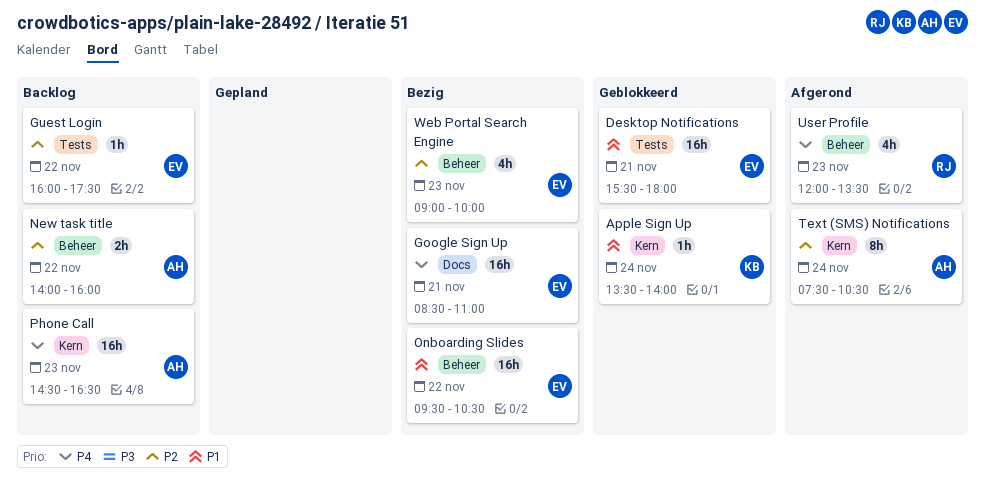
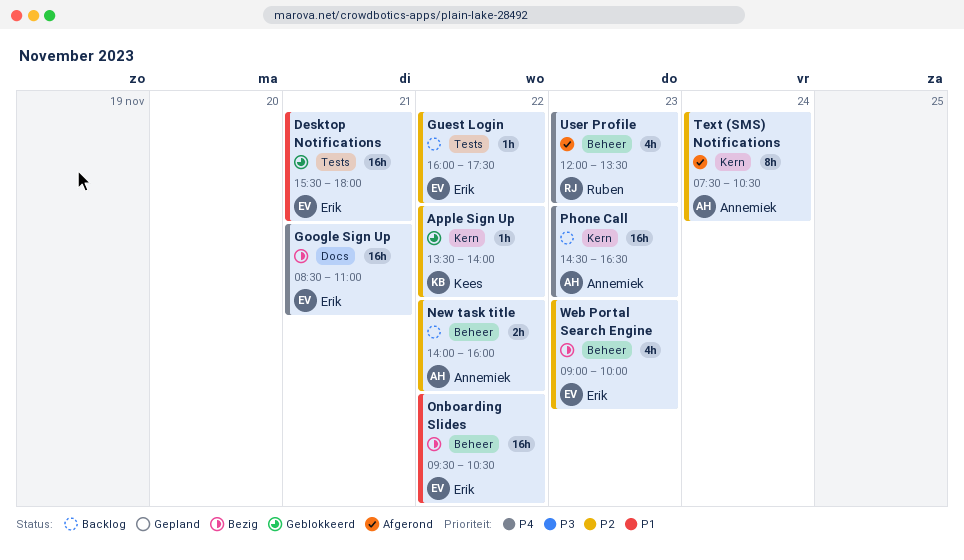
Apple Sign Up, priority: P1 -> P2
Apple Sign Up, day: Nov 24 -> Nov 22

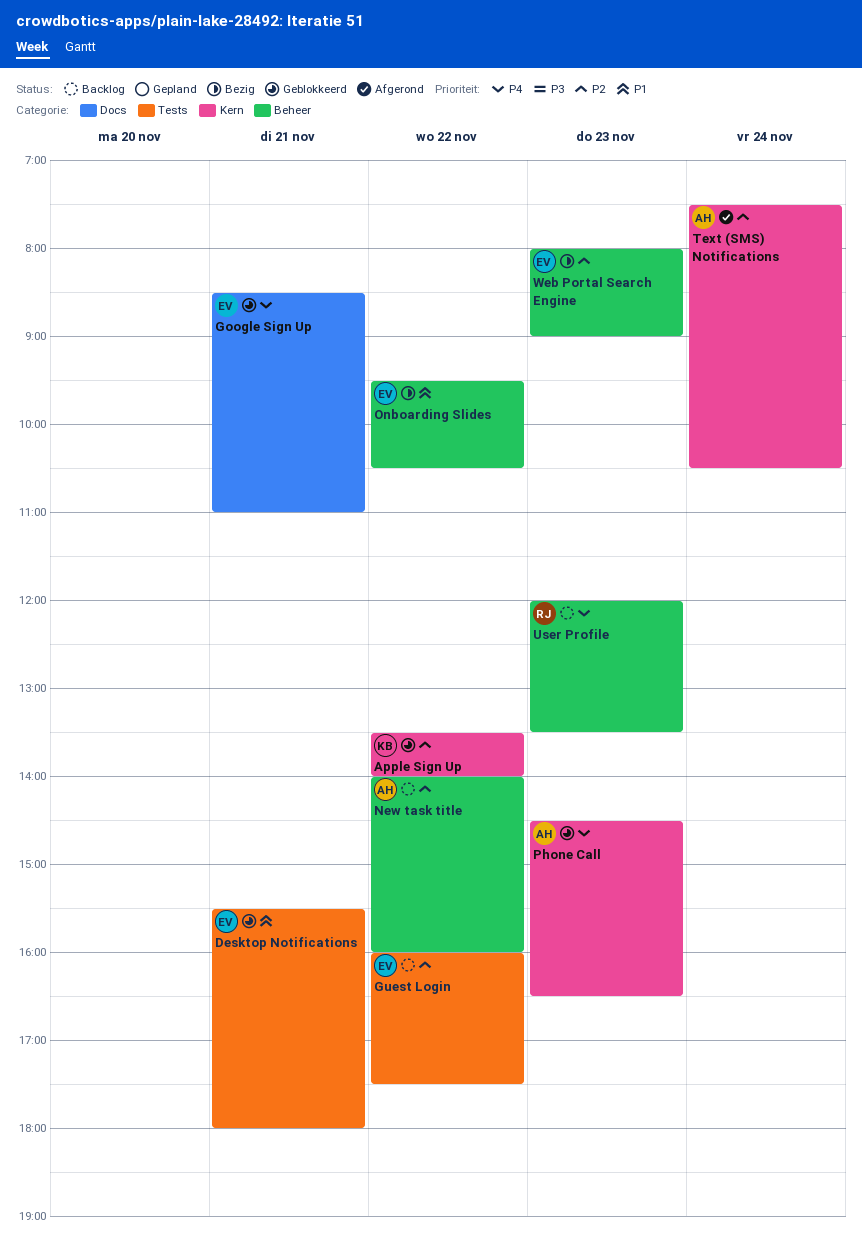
Google Sign Up, status: Bezig -> Geblokkeerd
Phone Call, status: Backlog -> Geblokkeerd
User Profile, status: Afgerond -> Backlog
Web Portal Search Engine, begins: 09:00 -> 08:00
Web Portal Search Engine, ends: 10:00 -> 09:00

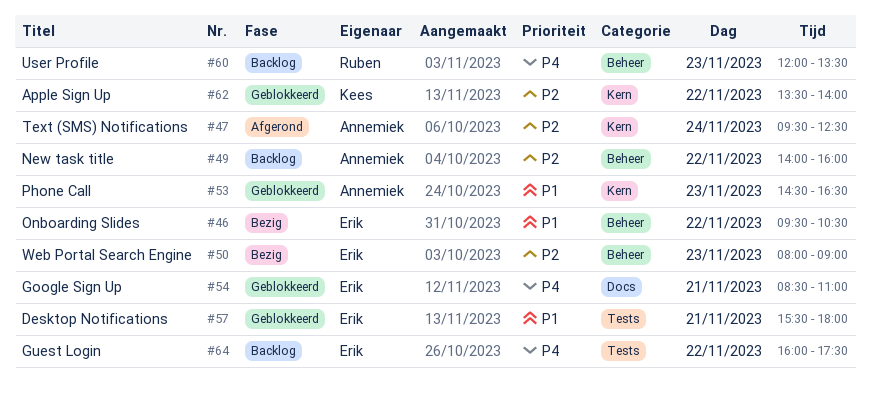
Guest Login, priority: P2 -> P4
Phone Call, priority: P4 -> P1
Text (SMS) Notifications, begins: 07:30 -> 09:30
Text (SMS) Notifications, ends: 10:30 -> 12:30

